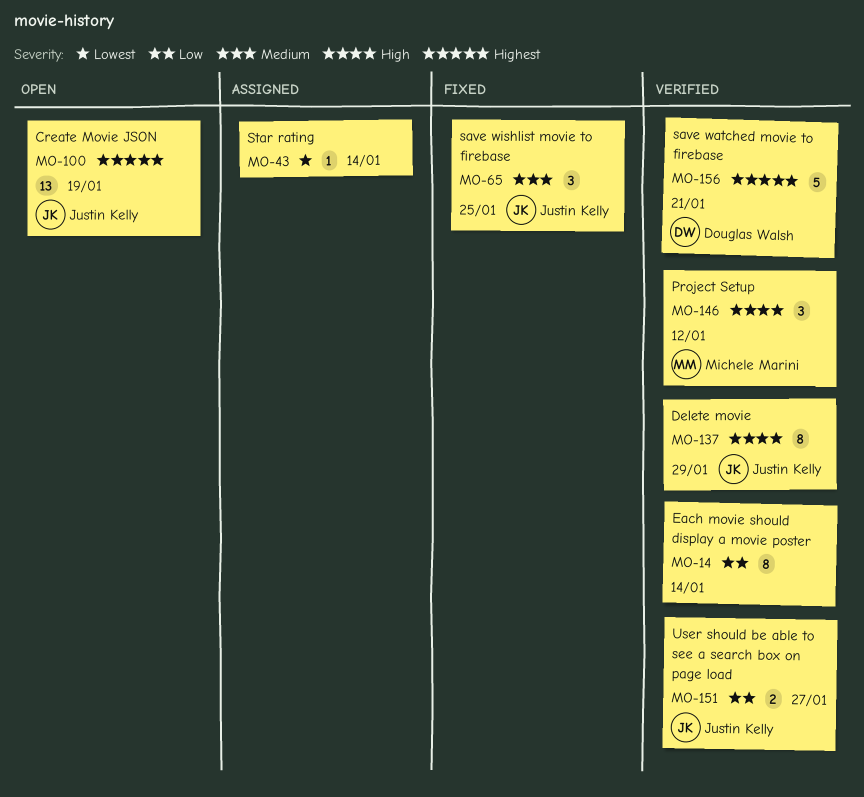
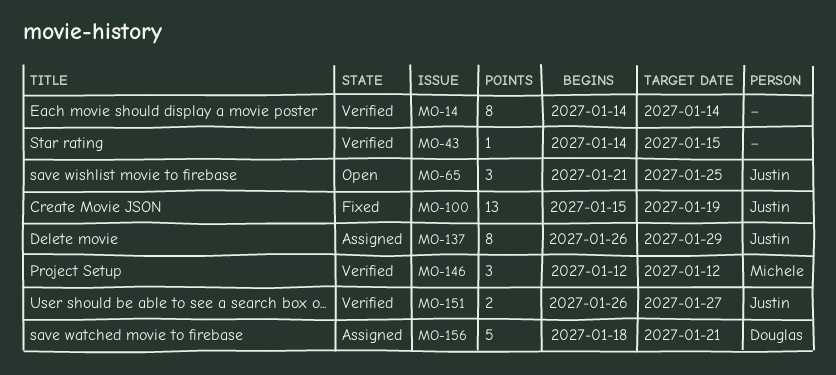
MO-43, status: Assigned -> Verified
MO-43, due: Jan 14 -> Jan 15
MO-65, status: Fixed -> Open
MO-100, status: Open -> Fixed
MO-137, status: Verified -> Assigned
MO-156, status: Verified -> Assigned

